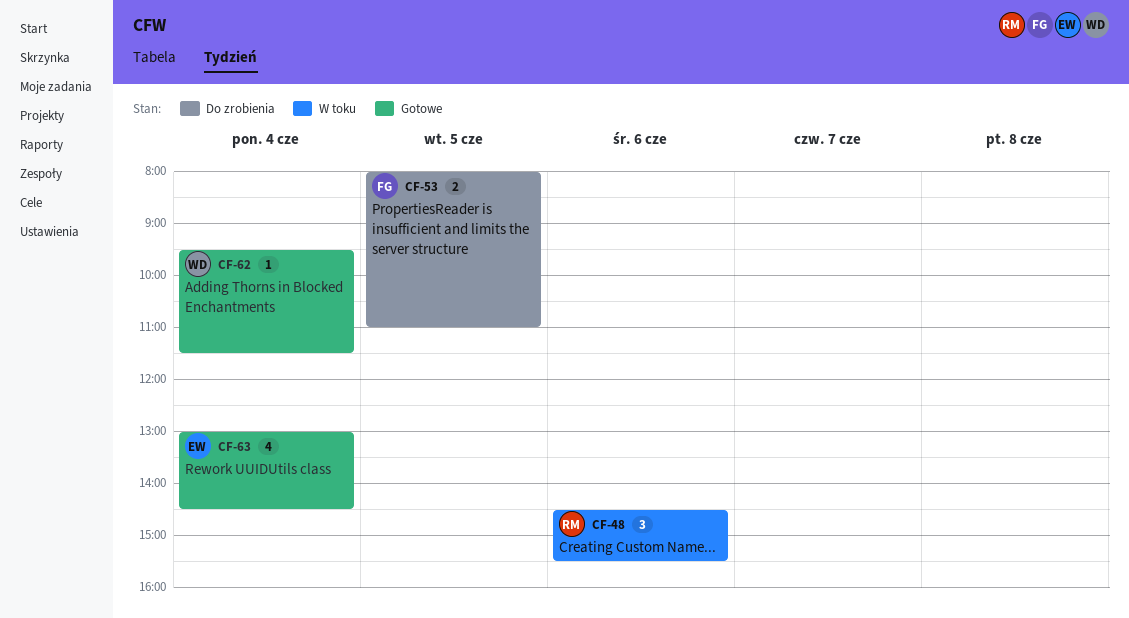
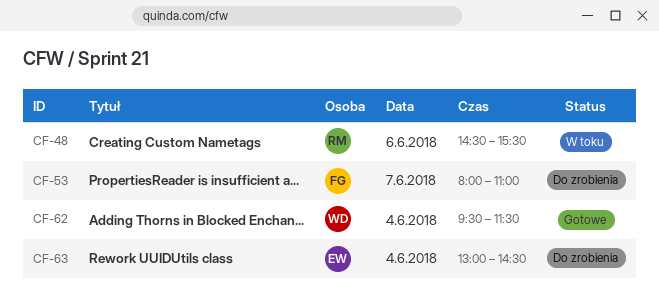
CF-53, day: Jun 5 -> Jun 7
CF-63, status: Gotowe -> Do zrobienia

